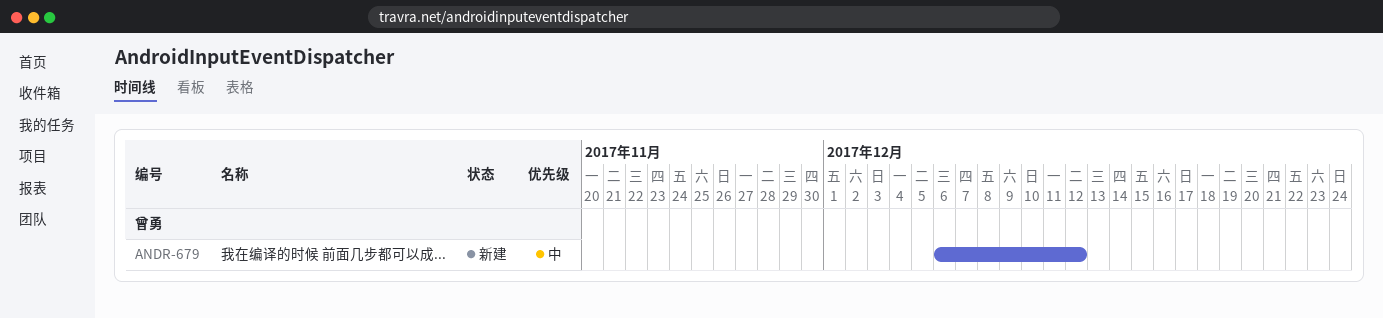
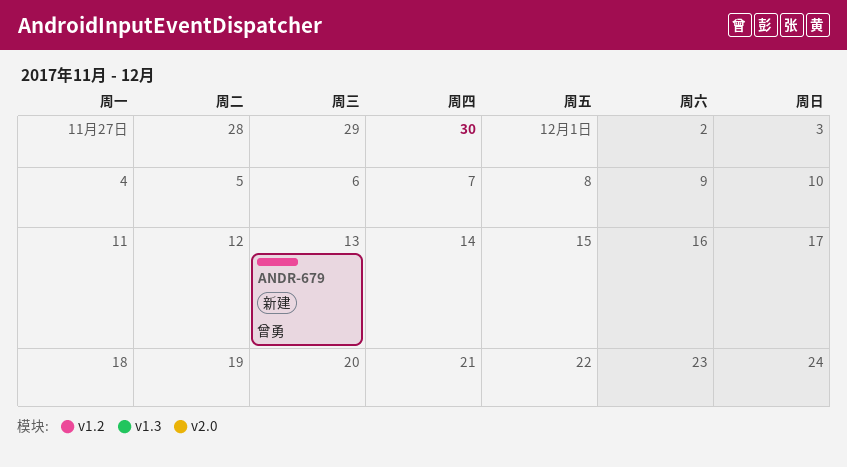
ANDR-679, due: Dec 12 -> Dec 13

